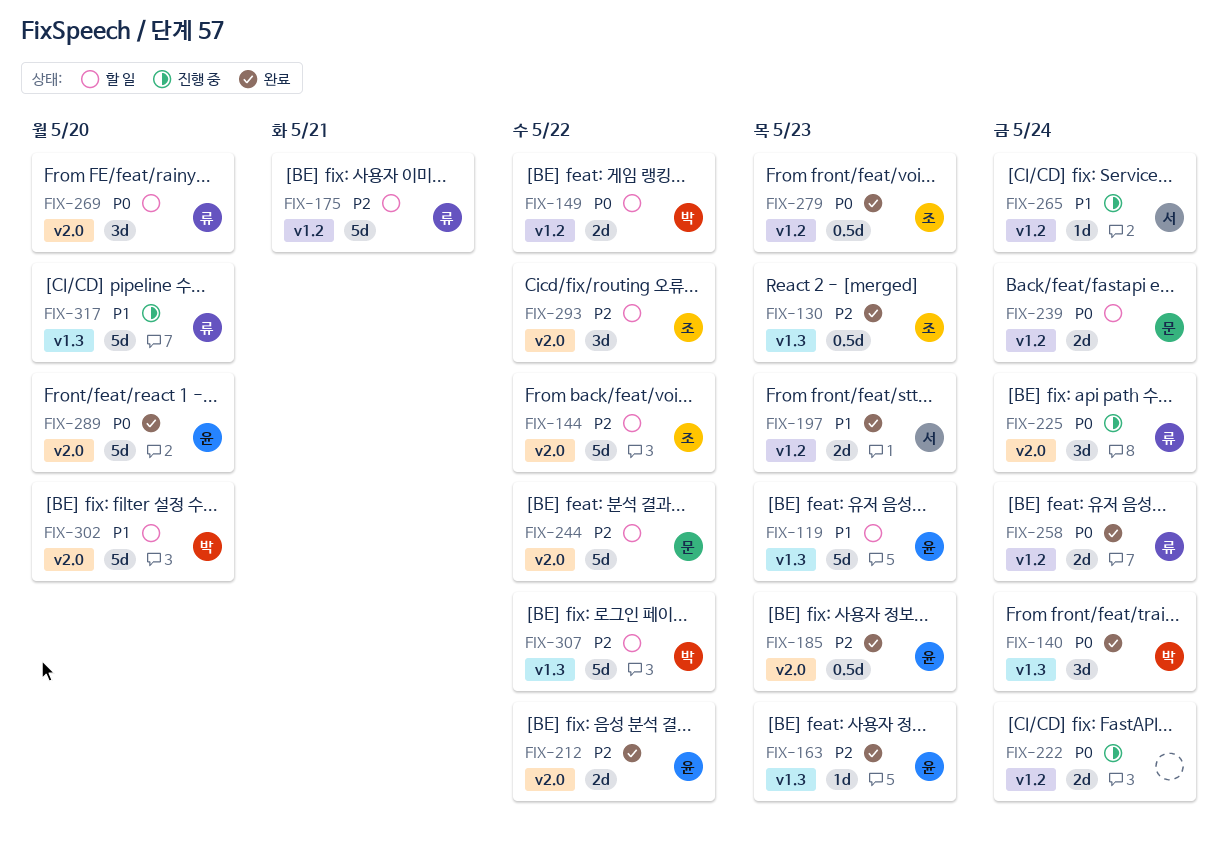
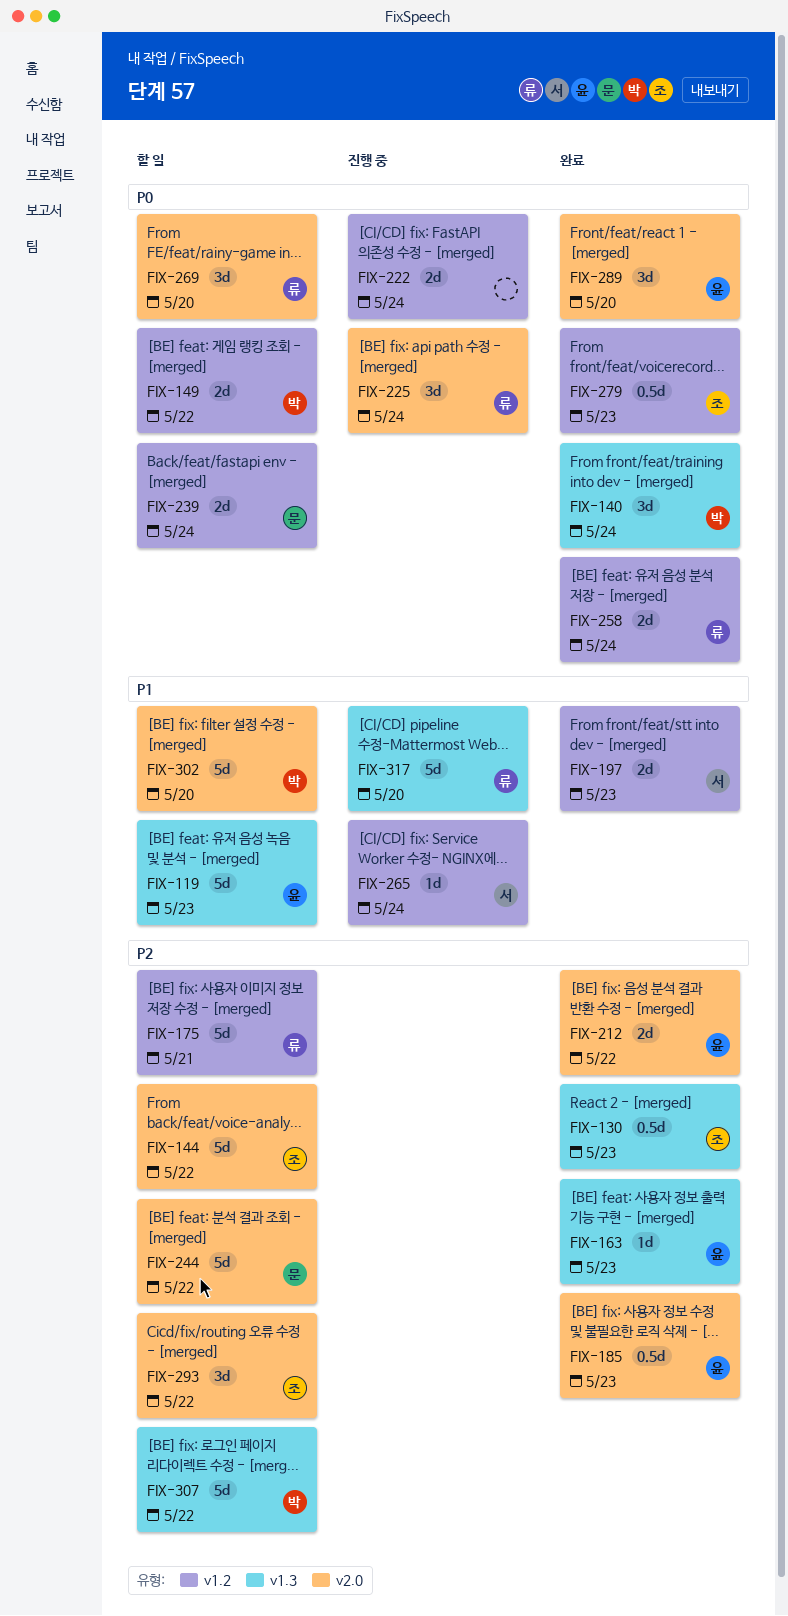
FIX-289, estimate: 5d -> 3d

